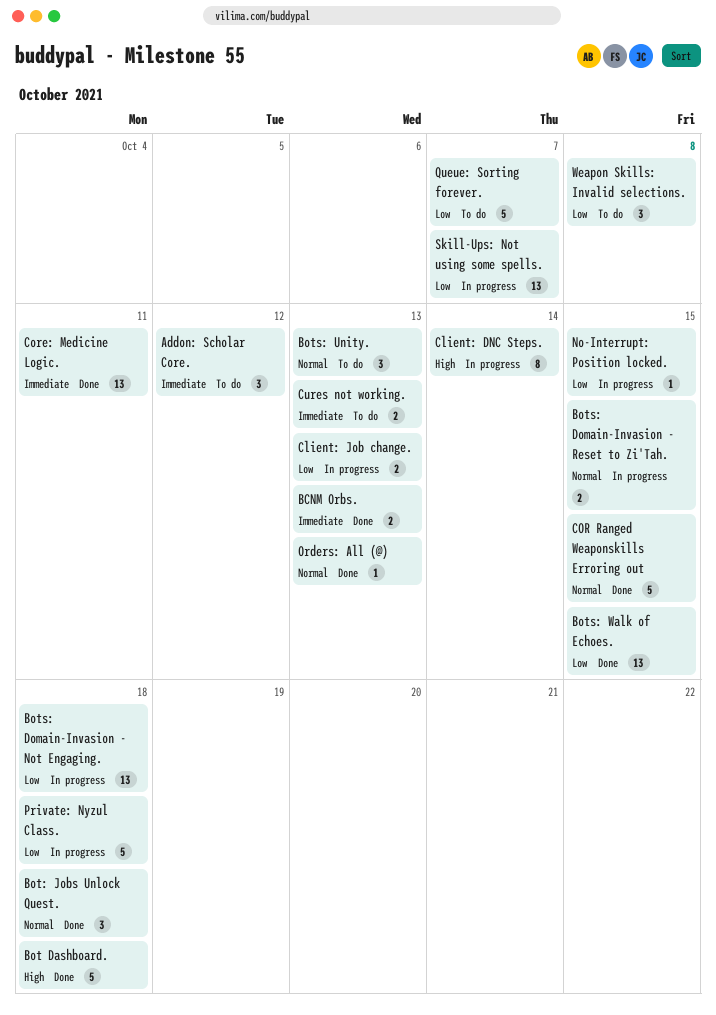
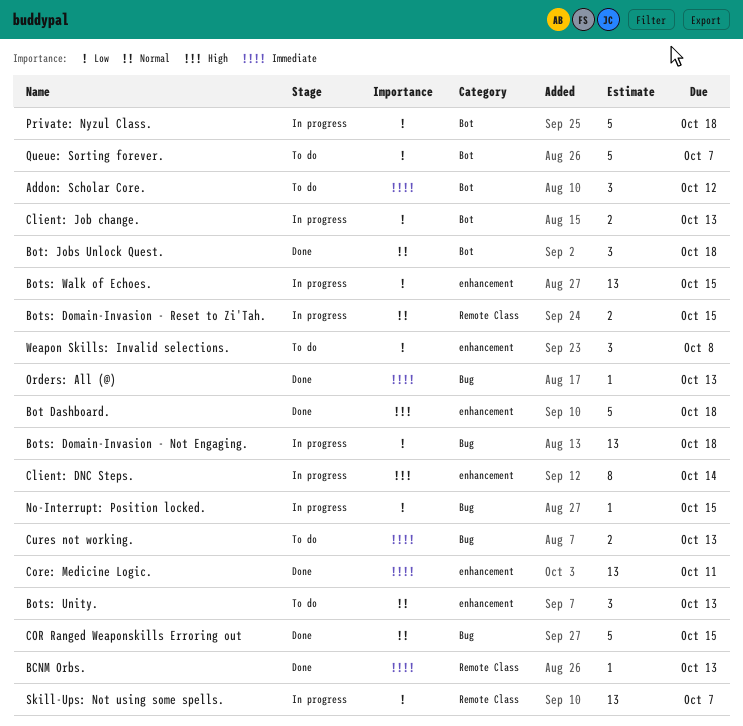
BCNM Orbs., estimate: 2 -> 1
Bots: Walk of Echoes., status: Done -> In progress
Orders: All (@), priority: Normal -> Immediate

